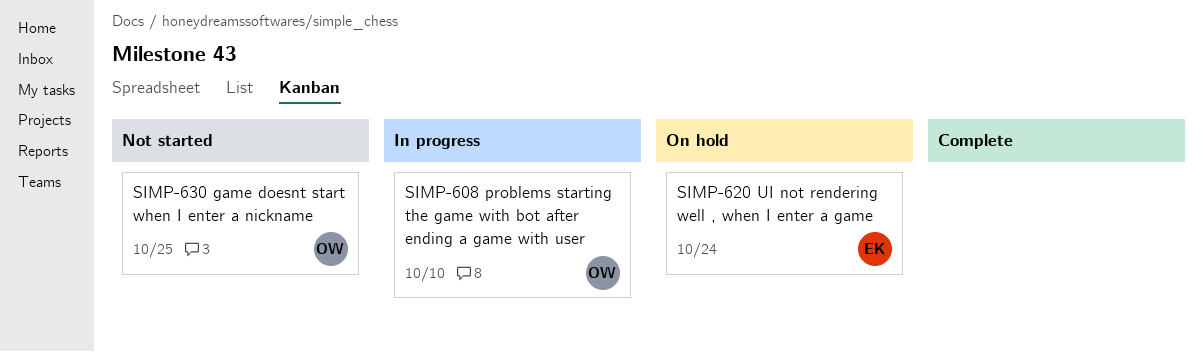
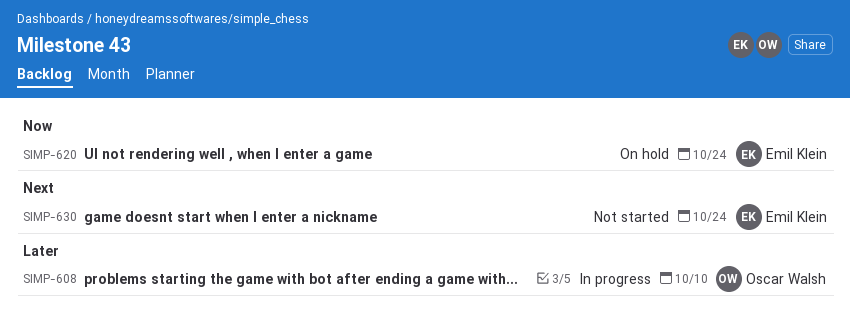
SIMP-630, owner: Oscar Walsh -> Emil Klein
SIMP-630, due: Oct 25 -> Oct 24

